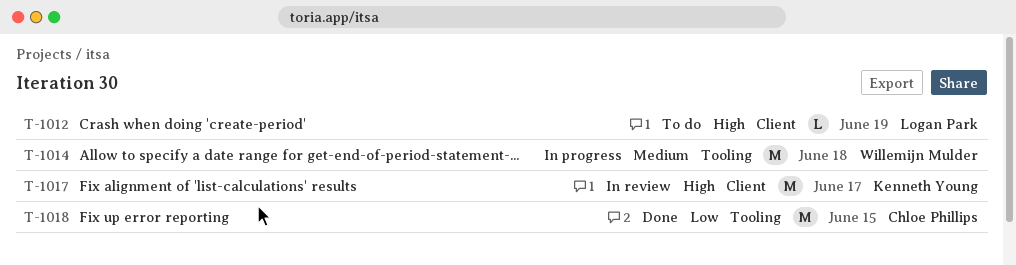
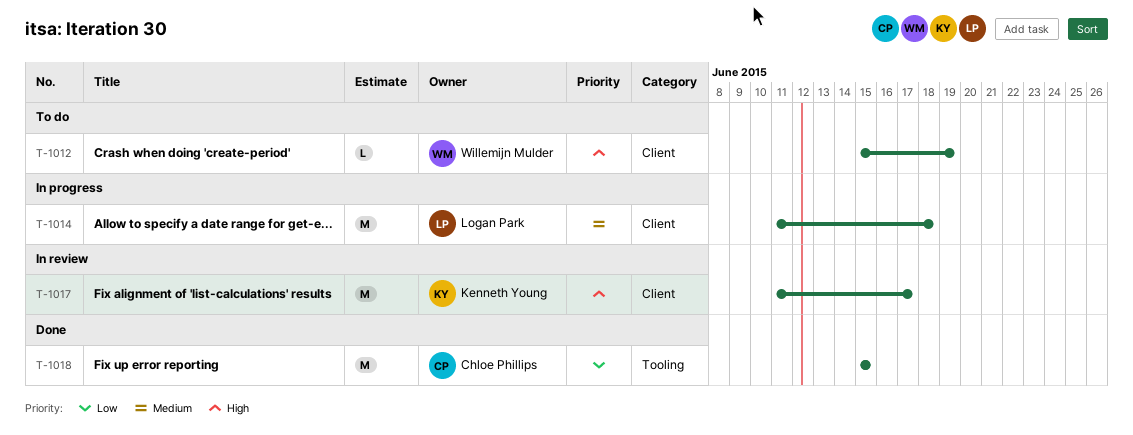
T-1012, owner: Logan Park -> Willemijn Mulder
T-1014, owner: Willemijn Mulder -> Logan Park
T-1014, label: Tooling -> Client

